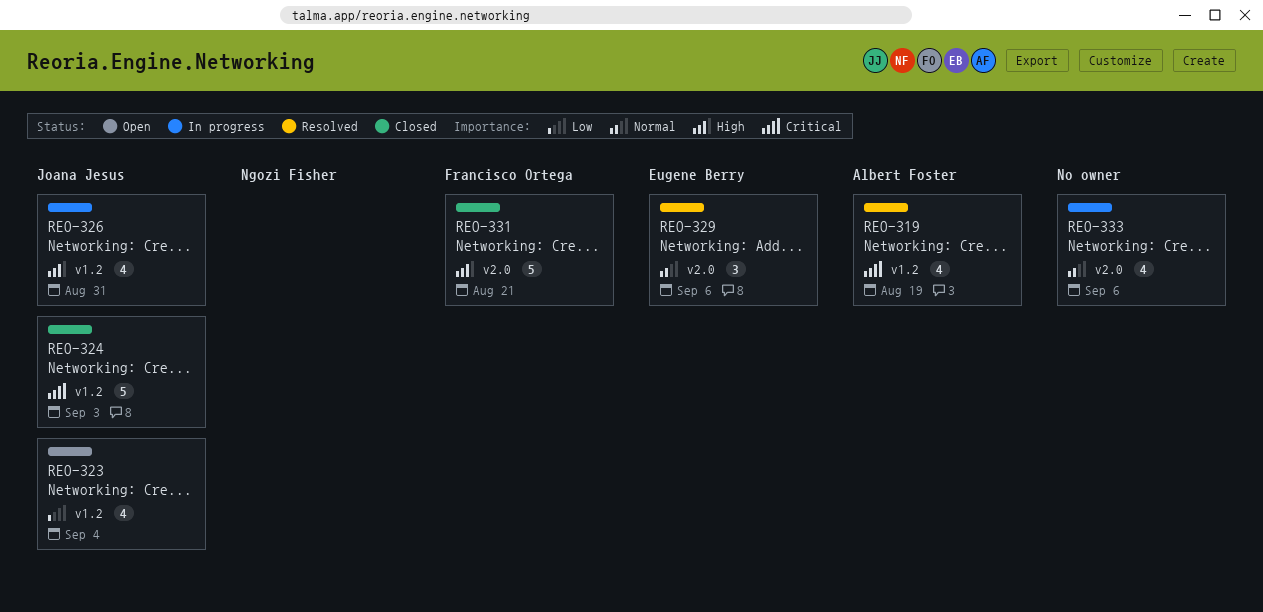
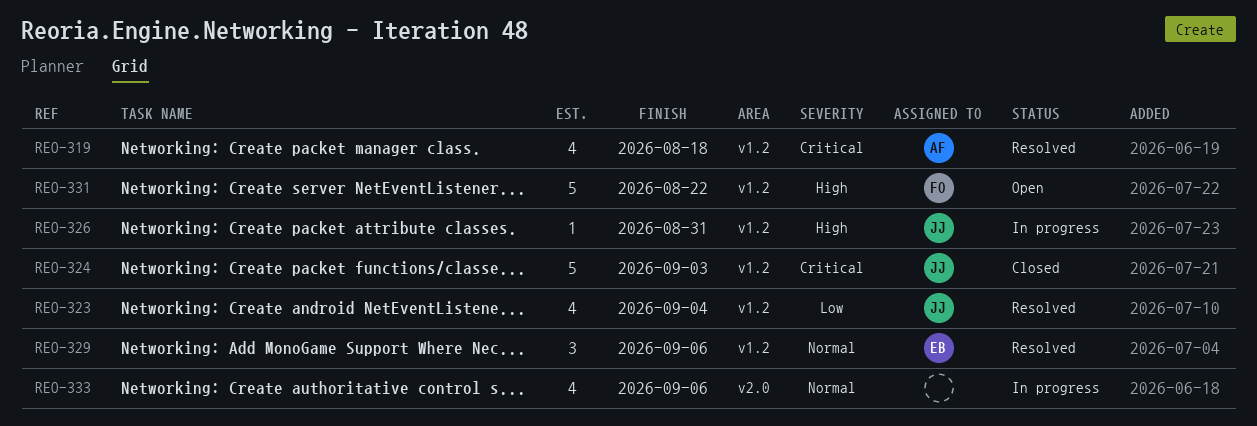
REO-319, due: Aug 19 -> Aug 18
REO-323, status: Open -> Resolved
REO-326, estimate: 4 -> 1
REO-329, label: v2.0 -> v1.2
REO-331, status: Closed -> Open
REO-331, label: v2.0 -> v1.2
REO-331, due: Aug 21 -> Aug 22

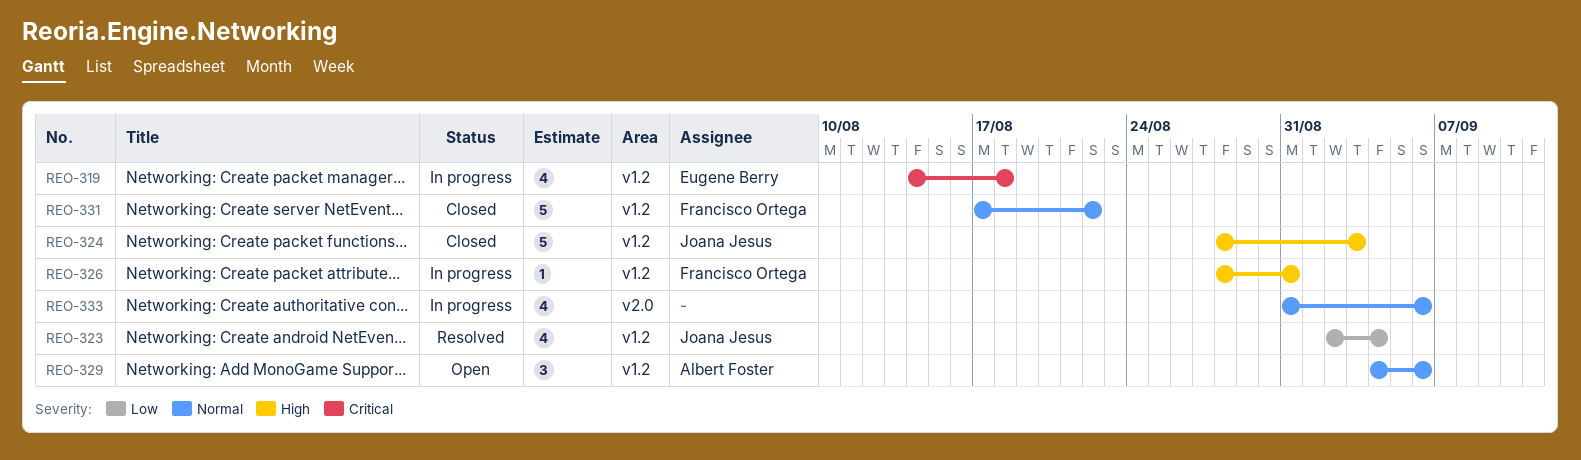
REO-319, status: Resolved -> In progress
REO-319, owner: Albert Foster -> Eugene Berry
REO-324, priority: Critical -> High
REO-326, owner: Joana Jesus -> Francisco Ortega
REO-329, status: Resolved -> Open
REO-329, owner: Eugene Berry -> Albert Foster
REO-331, status: Open -> Closed
REO-331, priority: High -> Normal

